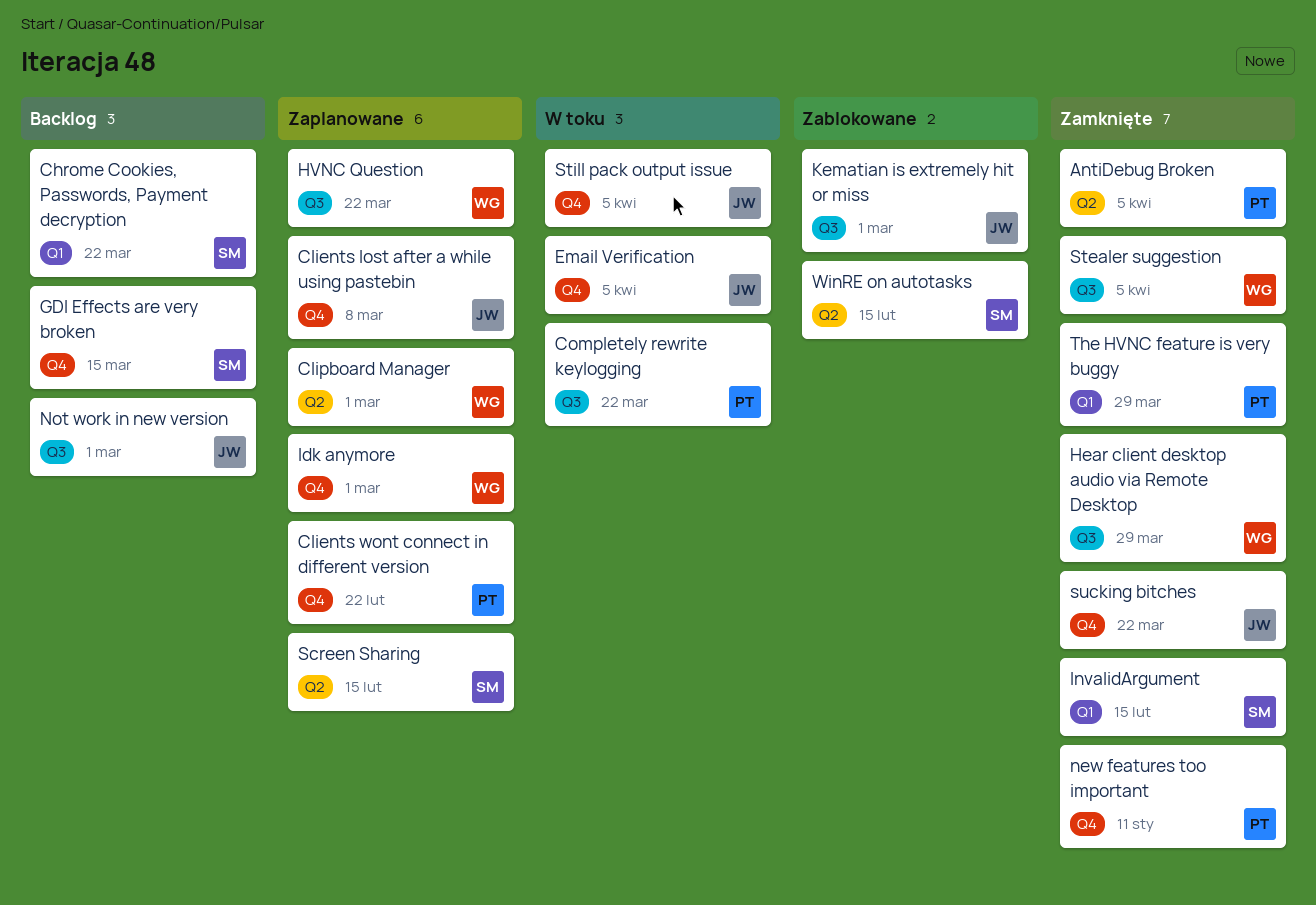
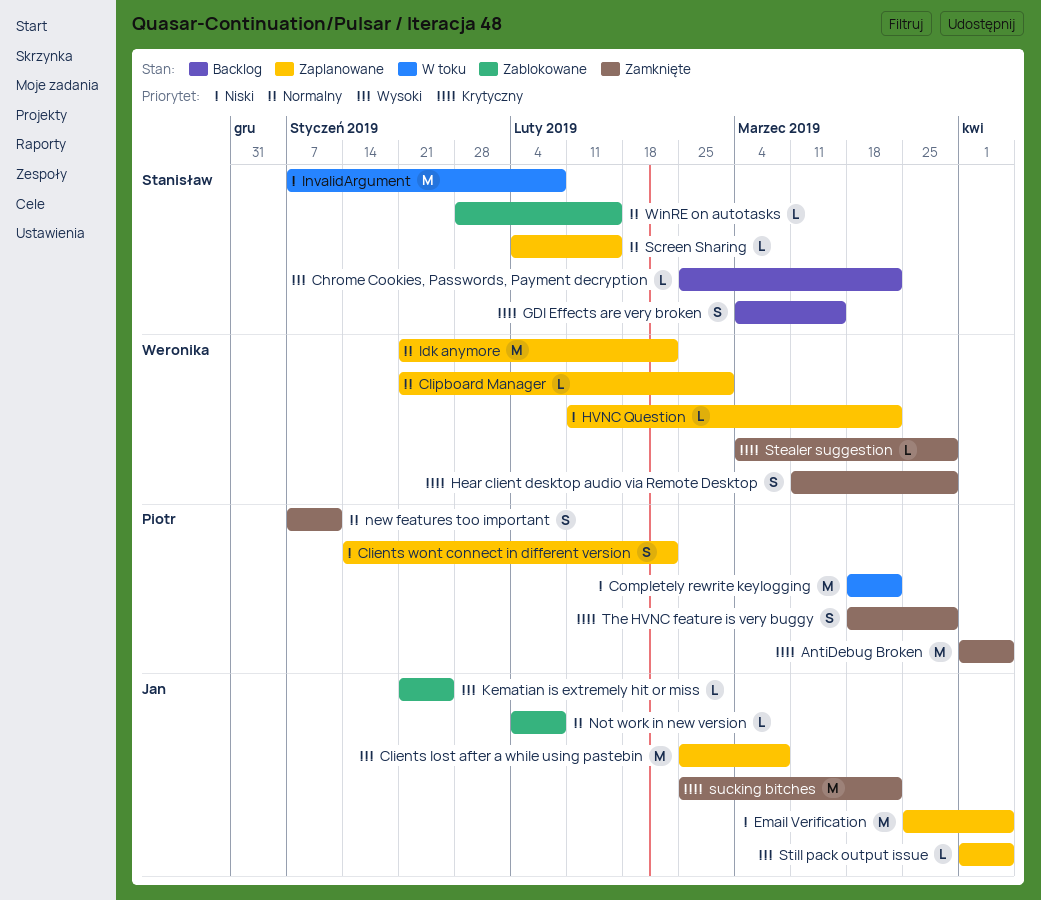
Email Verification, status: W toku -> Zaplanowane
Idk anymore, due: Mar 1 -> Feb 22
InvalidArgument, status: Zamknięte -> W toku
InvalidArgument, due: Feb 15 -> Feb 8
Kematian is extremely hit or miss, due: Mar 1 -> Jan 25
Not work in new version, status: Backlog -> Zablokowane
Not work in new version, due: Mar 1 -> Feb 8
Stealer suggestion, due: Apr 5 -> Mar 29
Still pack output issue, status: W toku -> Zaplanowane

